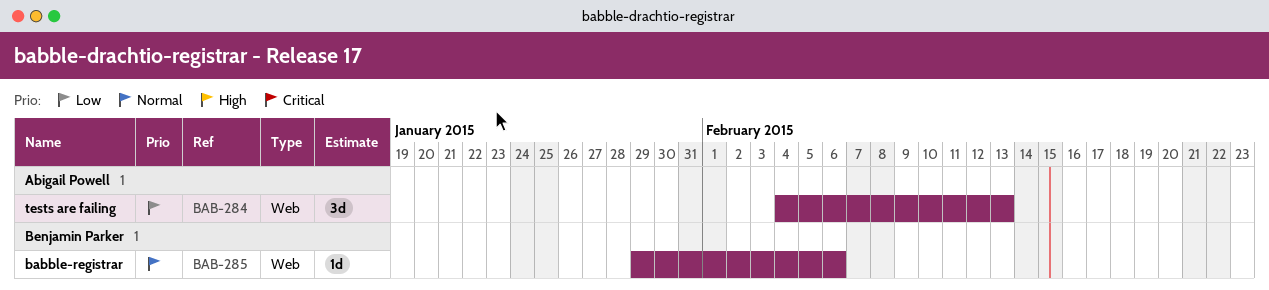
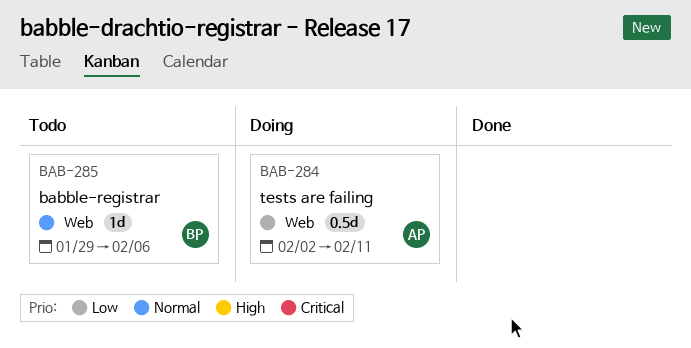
BAB-284, estimate: 3d -> 0.5d
BAB-284, start: Feb 4 -> Feb 2
BAB-284, due: Feb 13 -> Feb 11

